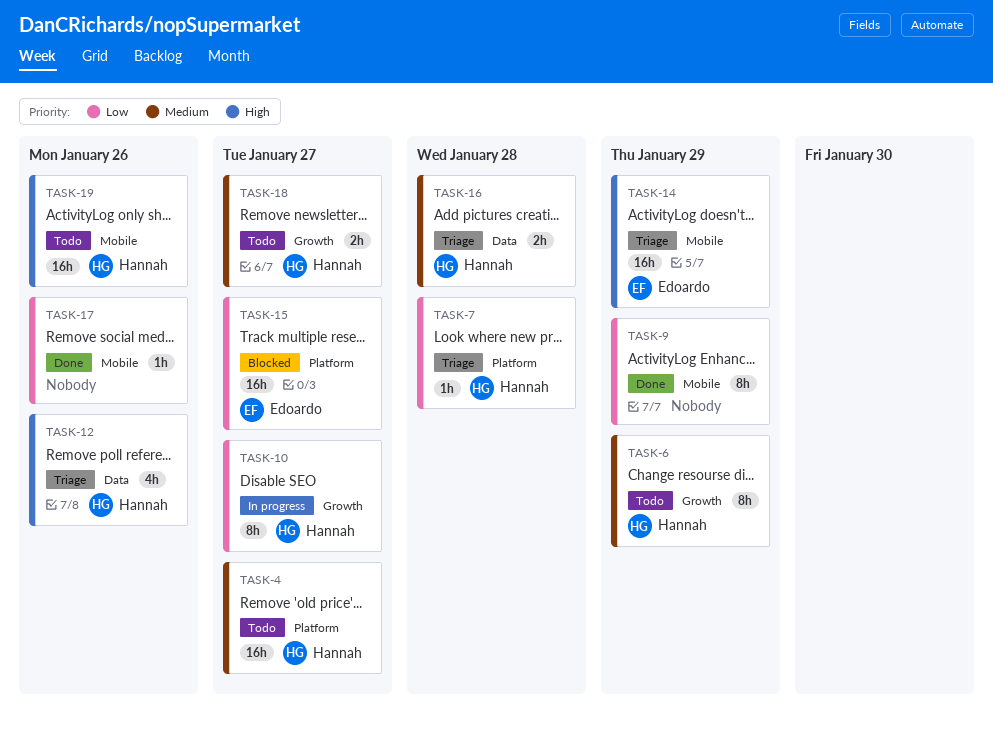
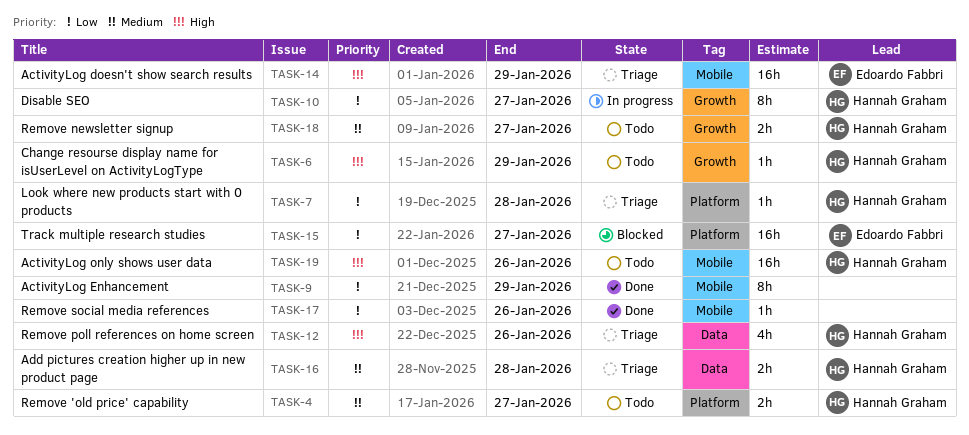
TASK-4, estimate: 16h -> 2h
TASK-6, priority: Medium -> High
TASK-6, estimate: 8h -> 1h

